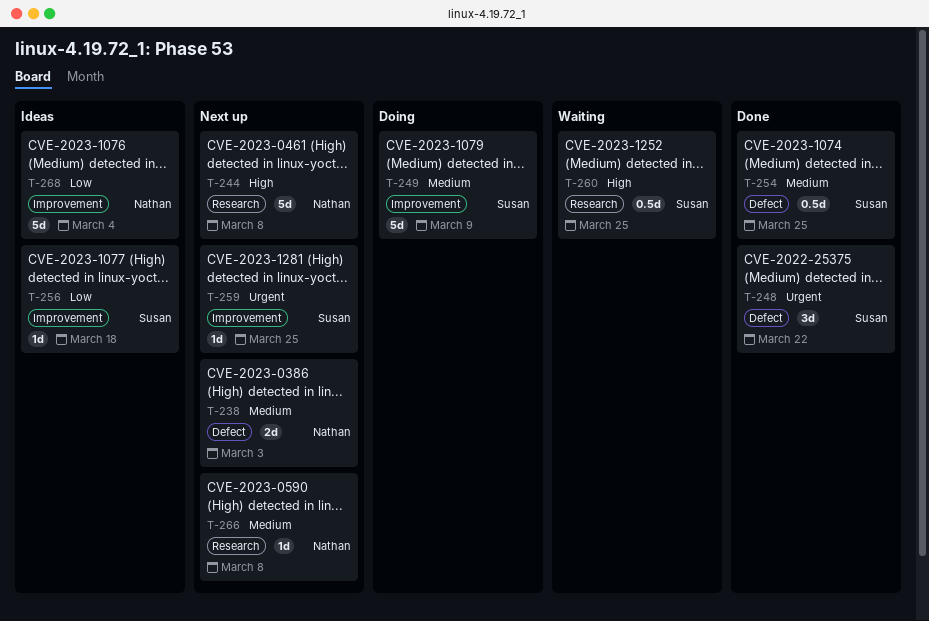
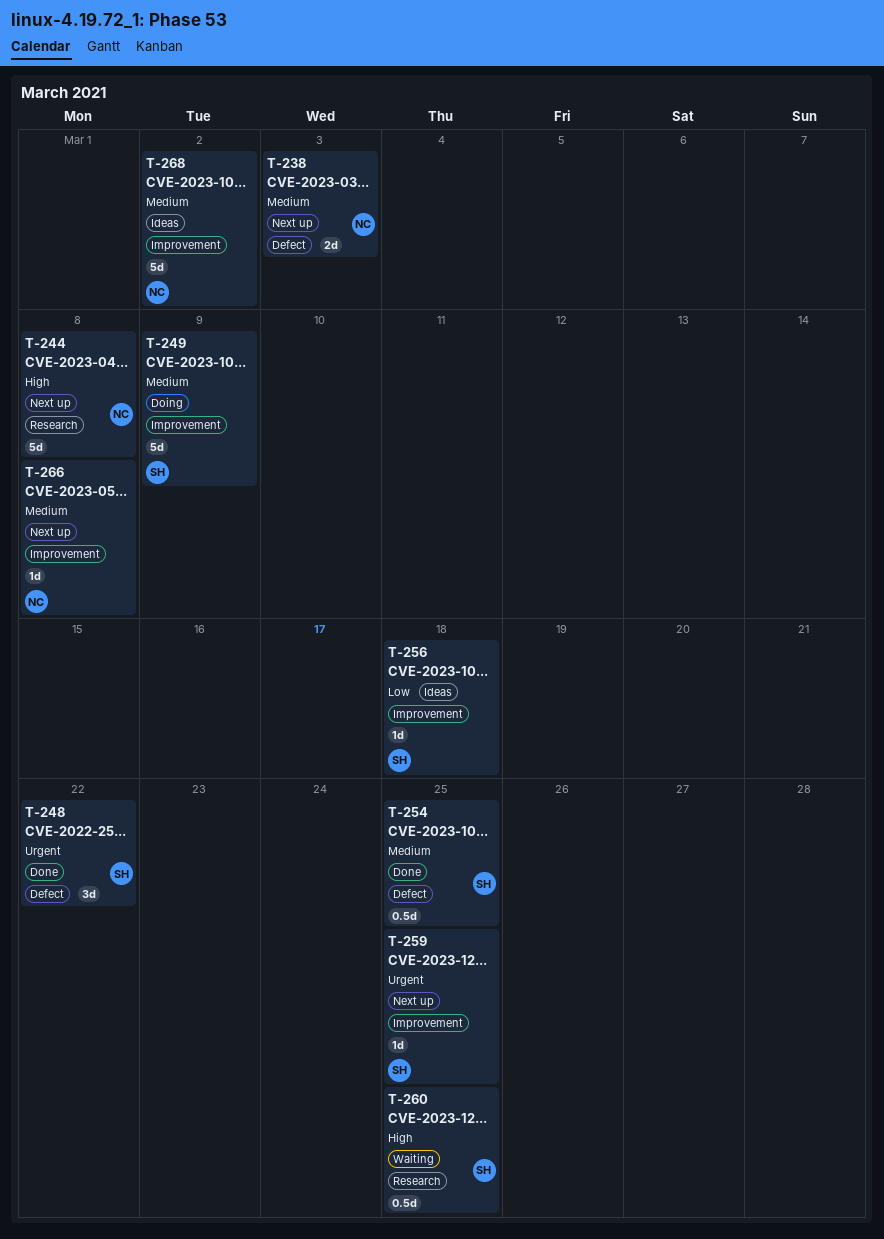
T-266, label: Research -> Improvement
T-268, priority: Low -> Medium
T-268, due: Mar 4 -> Mar 2

